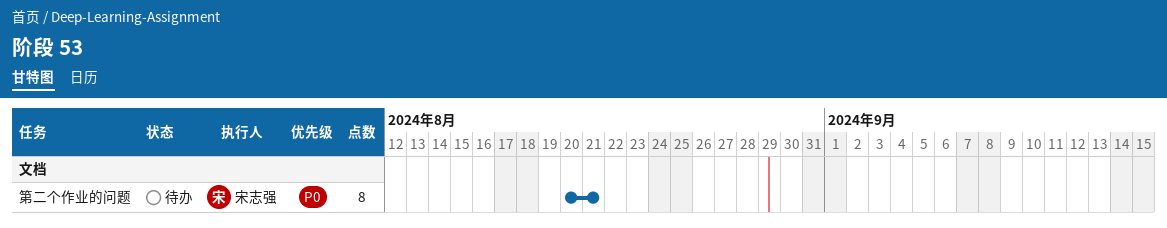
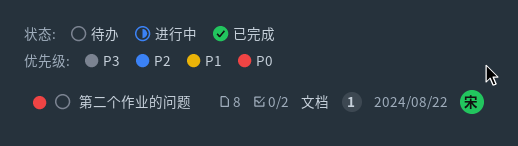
第二个作业的问题, estimate: 8 -> 1
第二个作业的问题, due: Aug 21 -> Aug 22

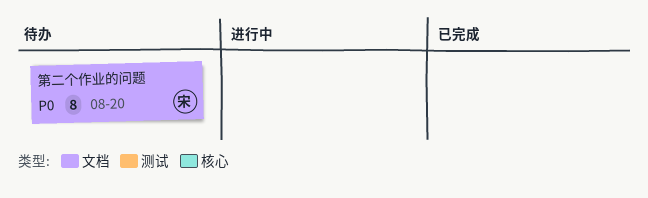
第二个作业的问题, estimate: 1 -> 8
第二个作业的问题, due: Aug 22 -> Aug 20

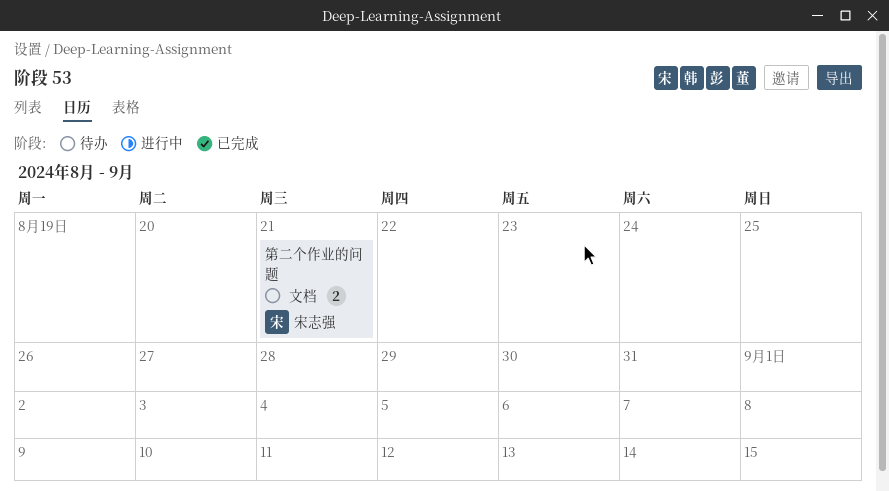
第二个作业的问题, estimate: 8 -> 2
第二个作业的问题, due: Aug 20 -> Aug 21

